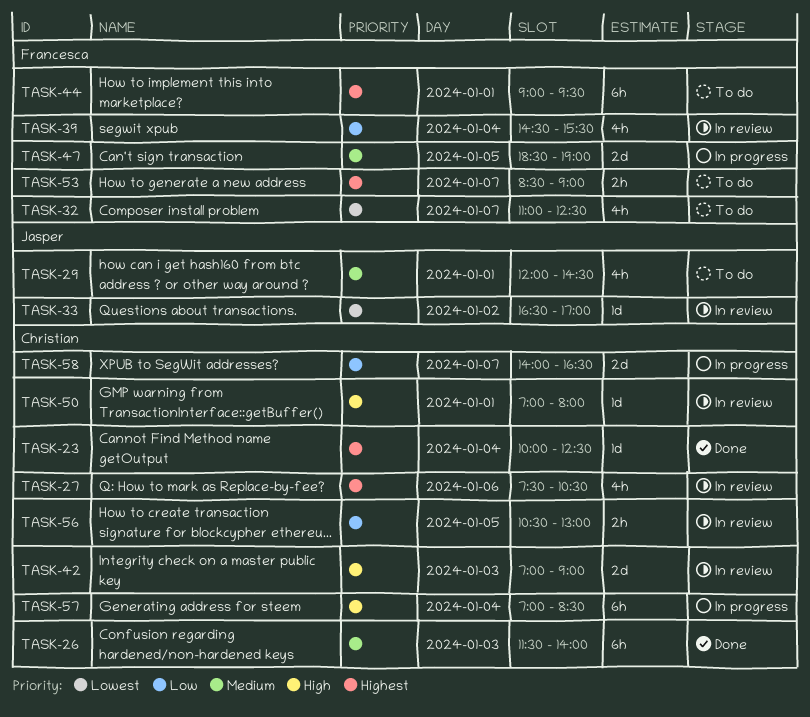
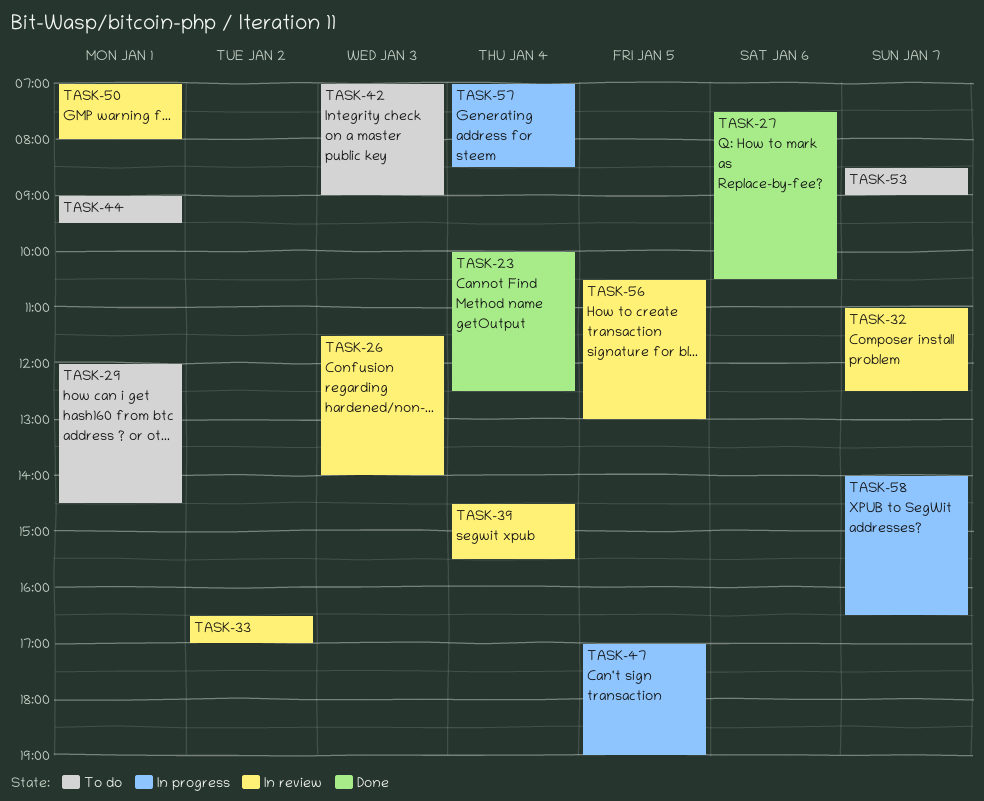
TASK-26, status: Done -> In review
TASK-27, status: In review -> Done
TASK-32, status: To do -> In review
TASK-42, status: In review -> To do
TASK-47, begins: 18:30 -> 17:00

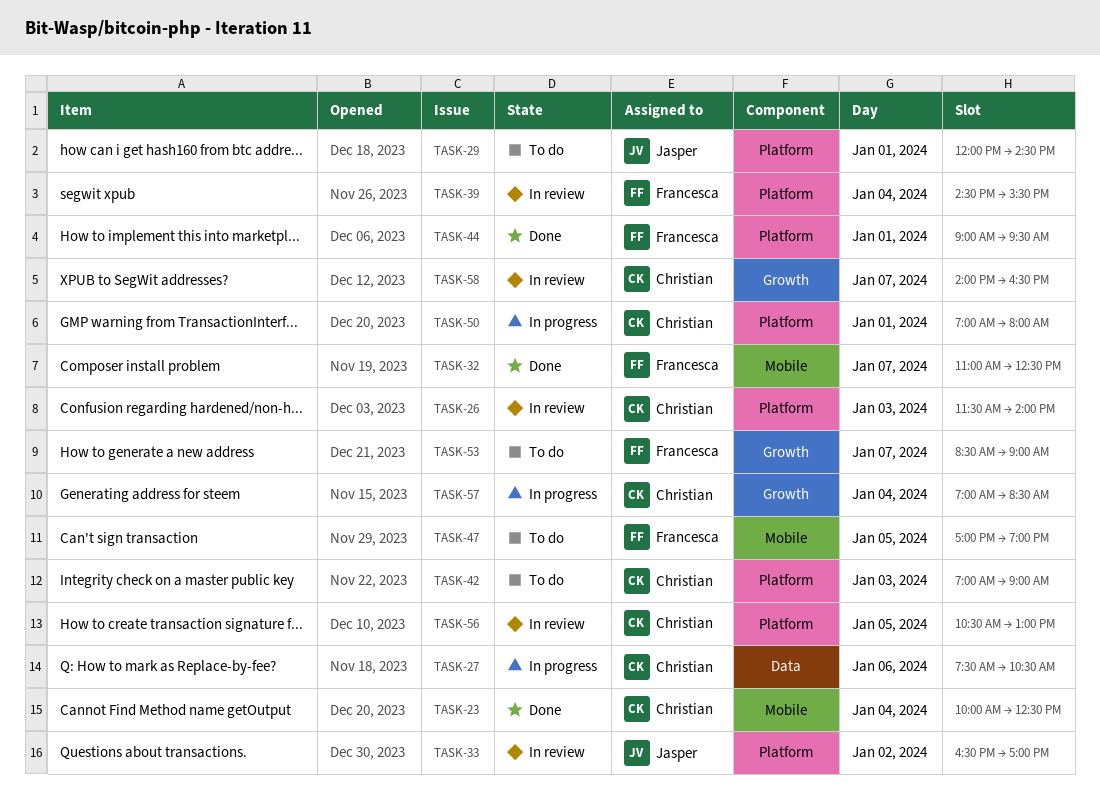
TASK-27, status: Done -> In progress
TASK-32, status: In review -> Done
TASK-44, status: To do -> Done
TASK-47, status: In progress -> To do
TASK-50, status: In review -> In progress
TASK-58, status: In progress -> In review

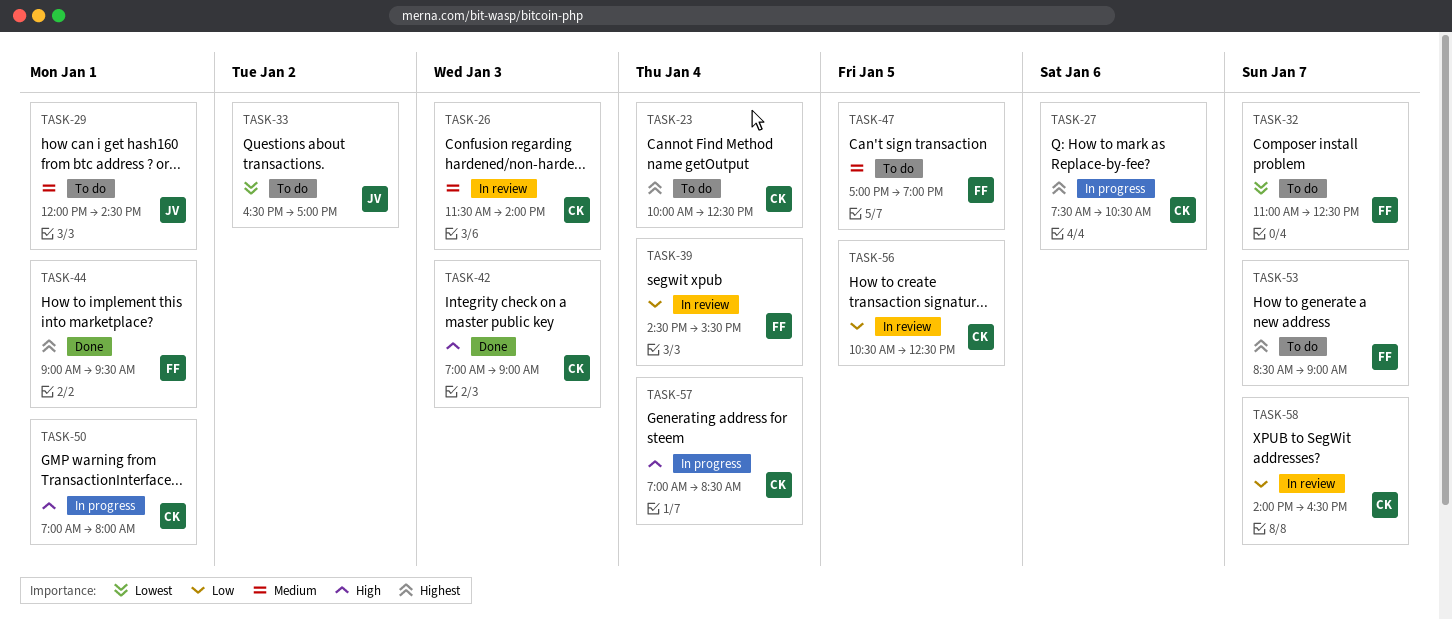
TASK-23, status: Done -> To do
TASK-32, status: Done -> To do
TASK-33, status: In review -> To do
TASK-42, status: To do -> Done
TASK-56, ends: 13:00 -> 12:30

